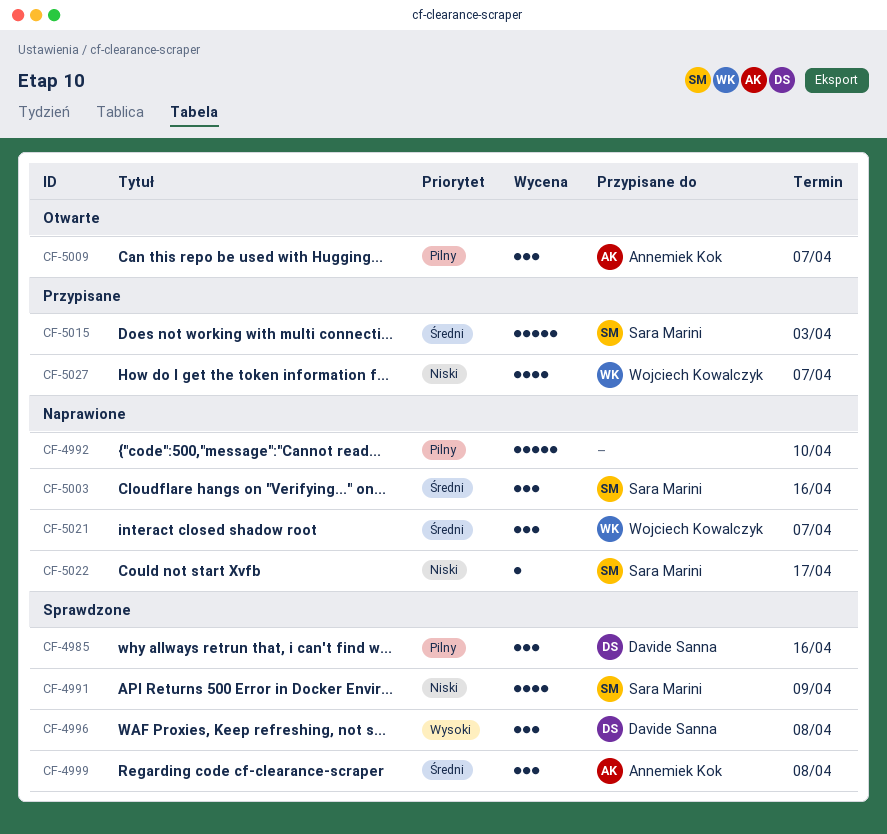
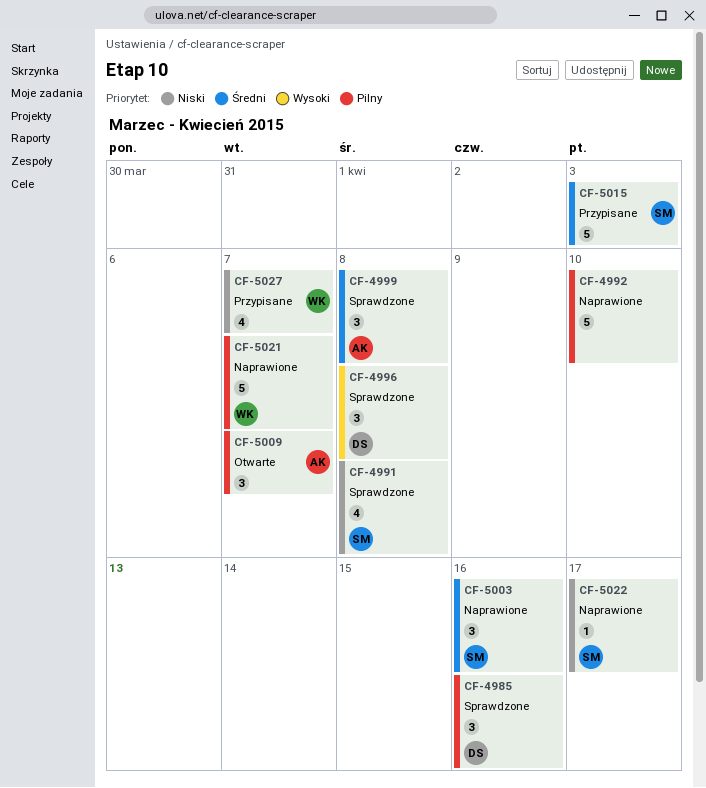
CF-4991, due: Apr 9 -> Apr 8
CF-5021, priority: Średni -> Pilny
CF-5021, estimate: 3 -> 5

